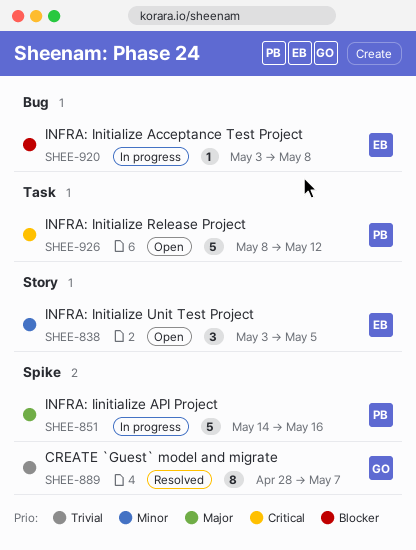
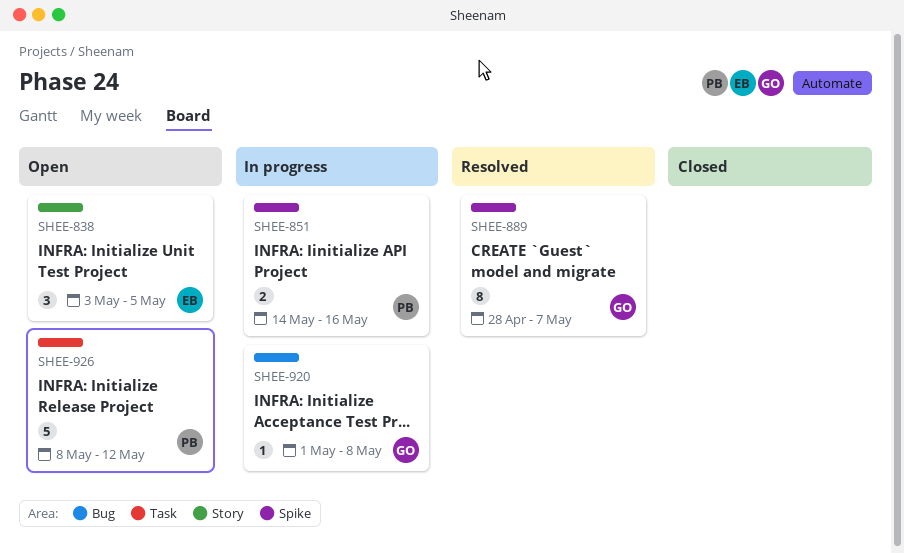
SHEE-851, estimate: 5 -> 2
SHEE-920, owner: EB -> GO
SHEE-920, start: May 3 -> May 1

